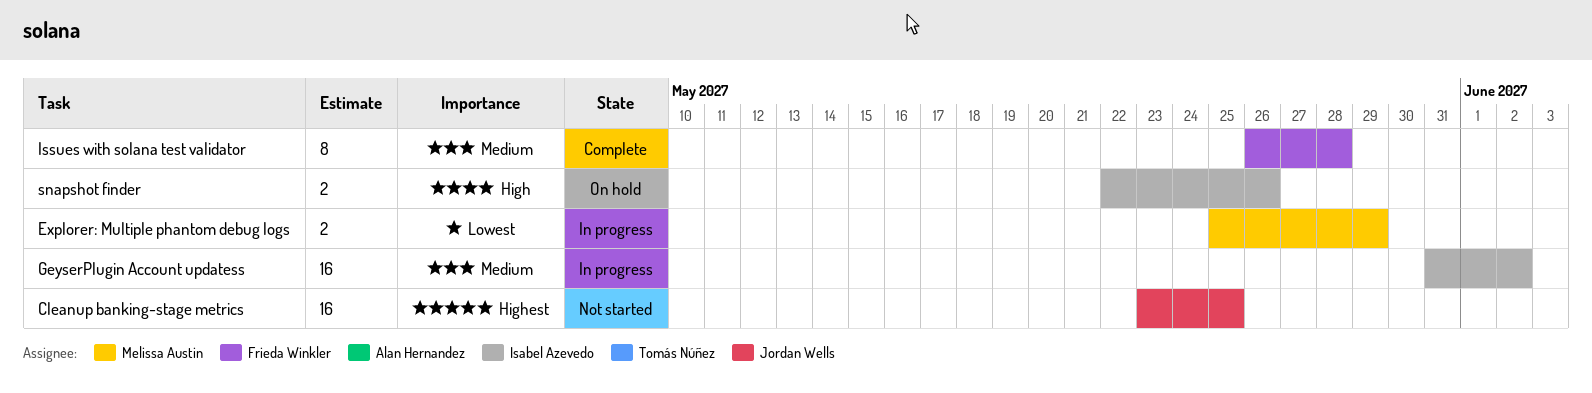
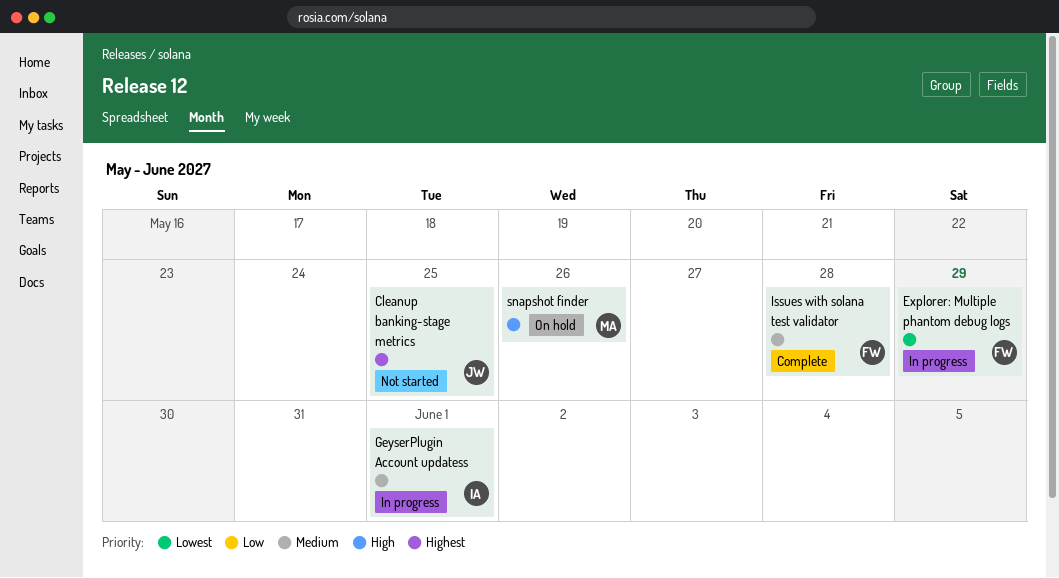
Explorer: Multiple phantom debug logs, owner: Melissa Austin -> Frieda Winkler
GeyserPlugin Account updatess, due: Jun 2 -> Jun 1
snapshot finder, owner: Isabel Azevedo -> Melissa Austin

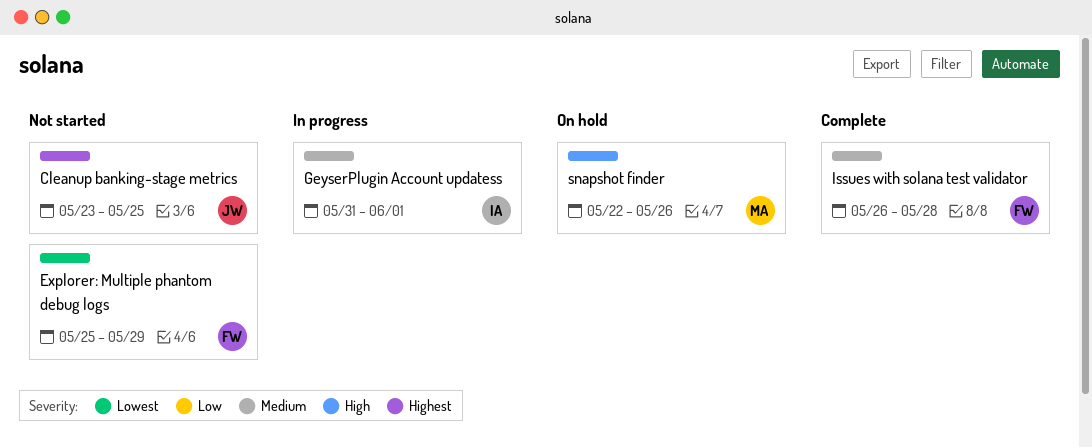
Explorer: Multiple phantom debug logs, status: In progress -> Not started

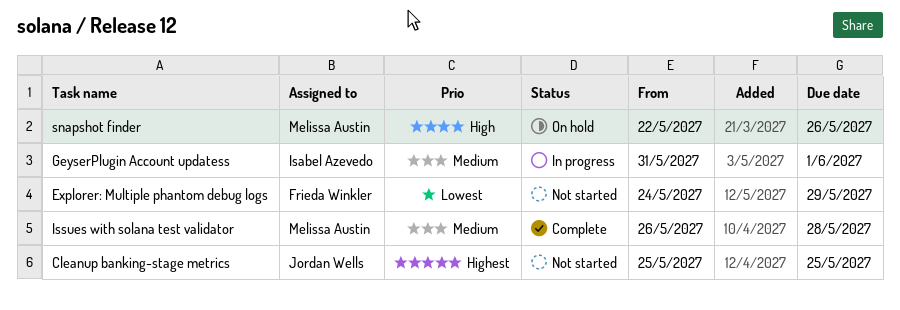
Cleanup banking-stage metrics, start: May 23 -> May 25
Explorer: Multiple phantom debug logs, start: May 25 -> May 24
Issues with solana test validator, owner: Frieda Winkler -> Melissa Austin

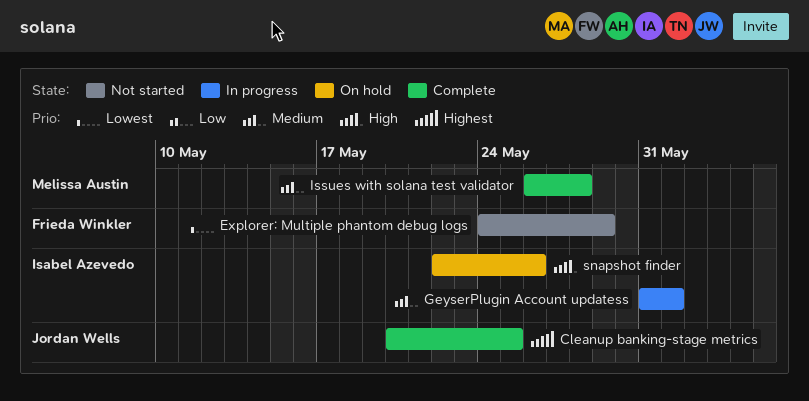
Cleanup banking-stage metrics, status: Not started -> Complete
Cleanup banking-stage metrics, start: May 25 -> May 20
snapshot finder, owner: Melissa Austin -> Isabel Azevedo

